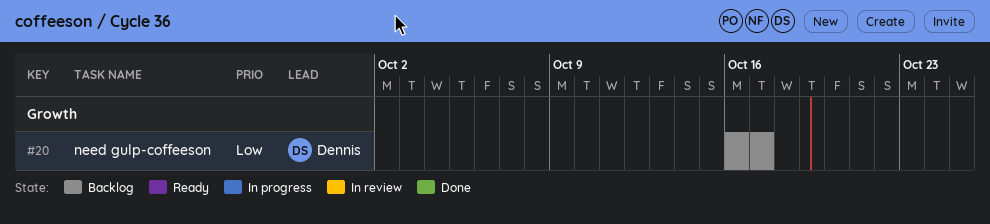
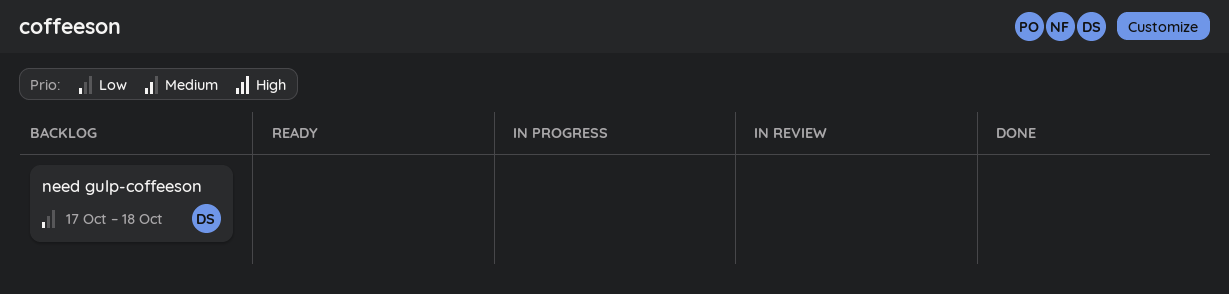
need gulp-coffeeson, start: Oct 16 -> Oct 17
need gulp-coffeeson, due: Oct 17 -> Oct 18

